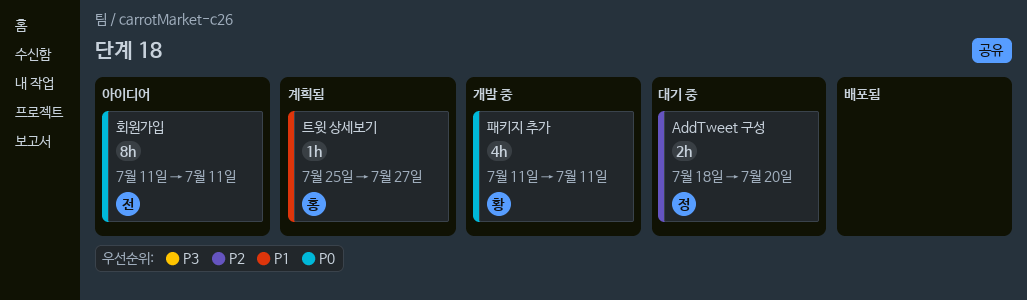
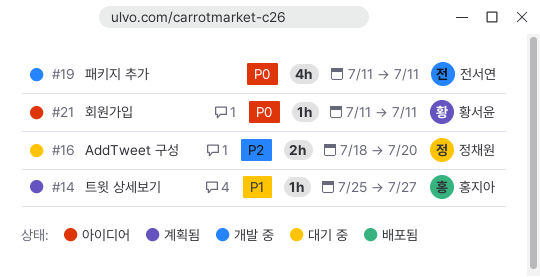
패키지 추가, owner: 황서윤 -> 전서연
회원가입, owner: 전서연 -> 황서윤
회원가입, estimate: 8h -> 1h

